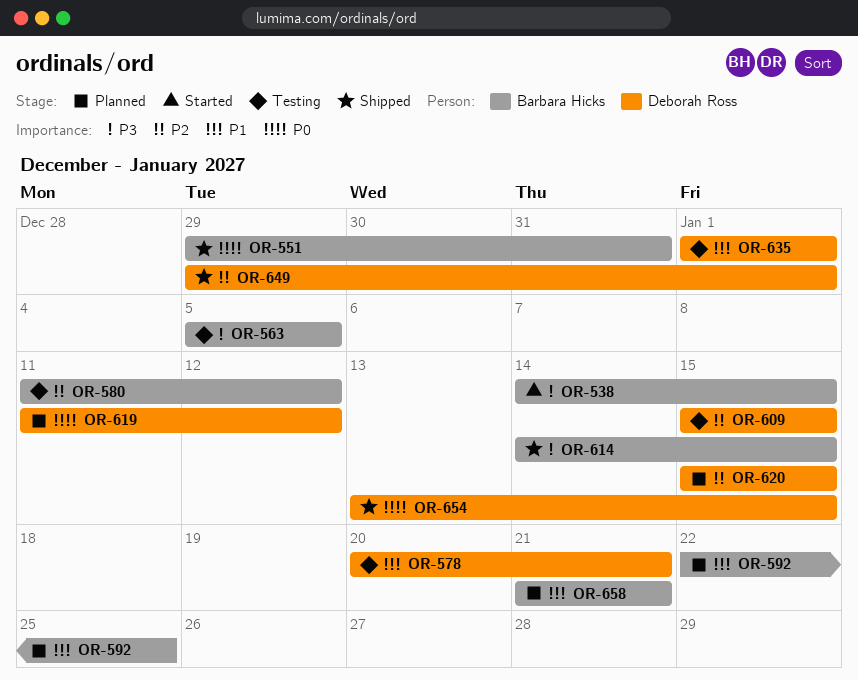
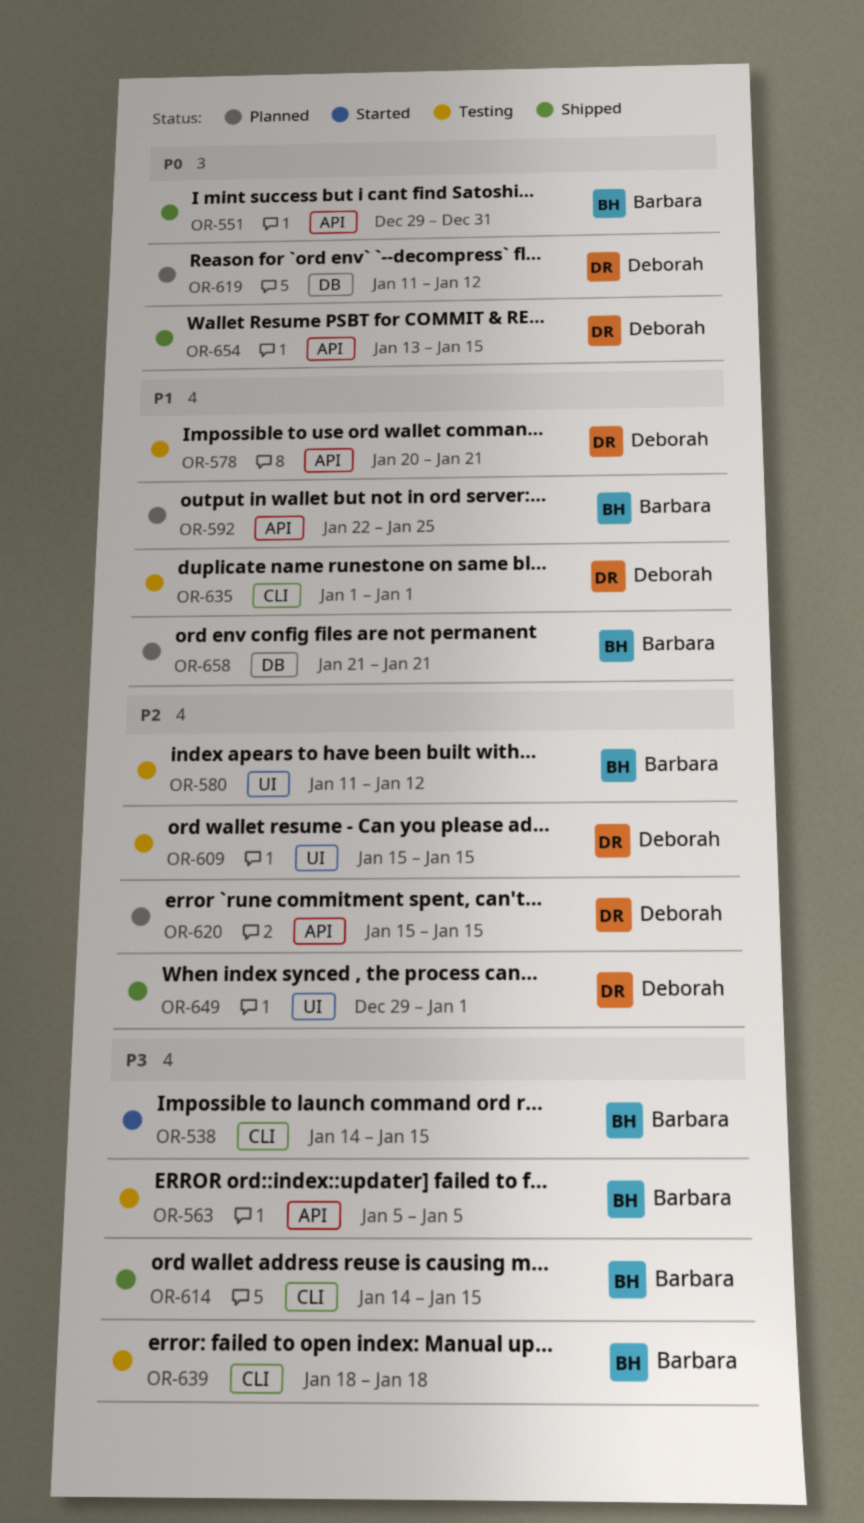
OR-639: none -> present

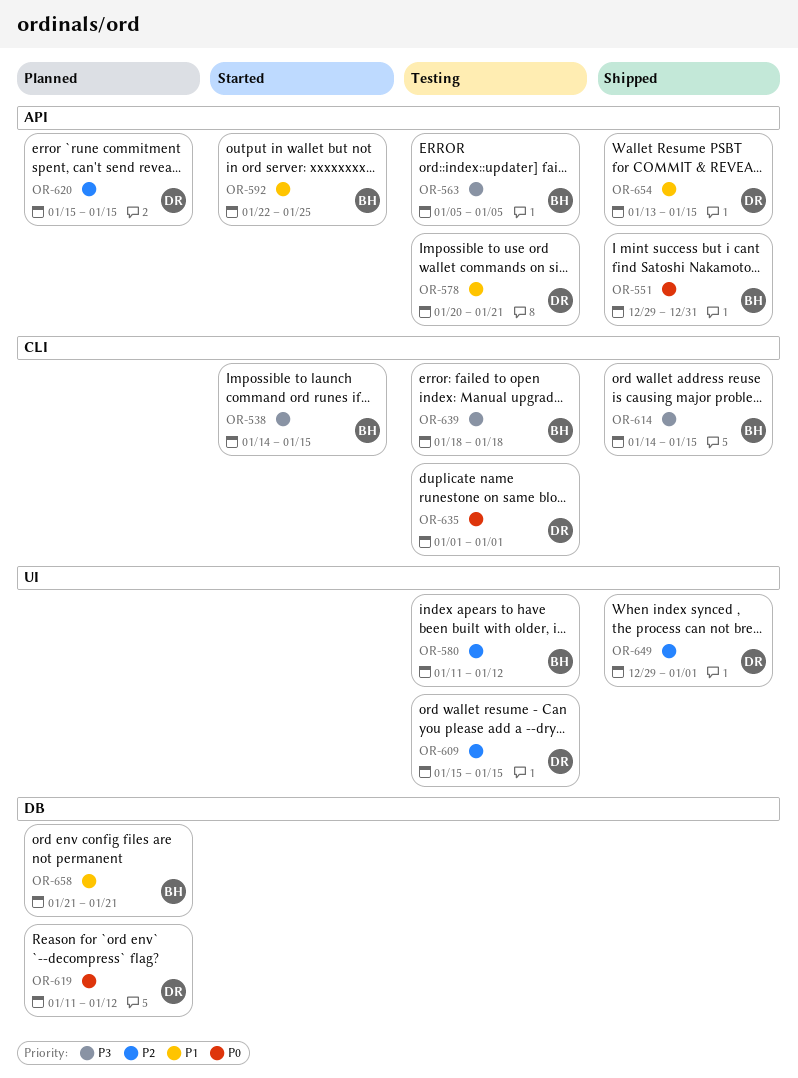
OR-592, status: Planned -> Started
OR-635, priority: P1 -> P0
OR-654, priority: P0 -> P1

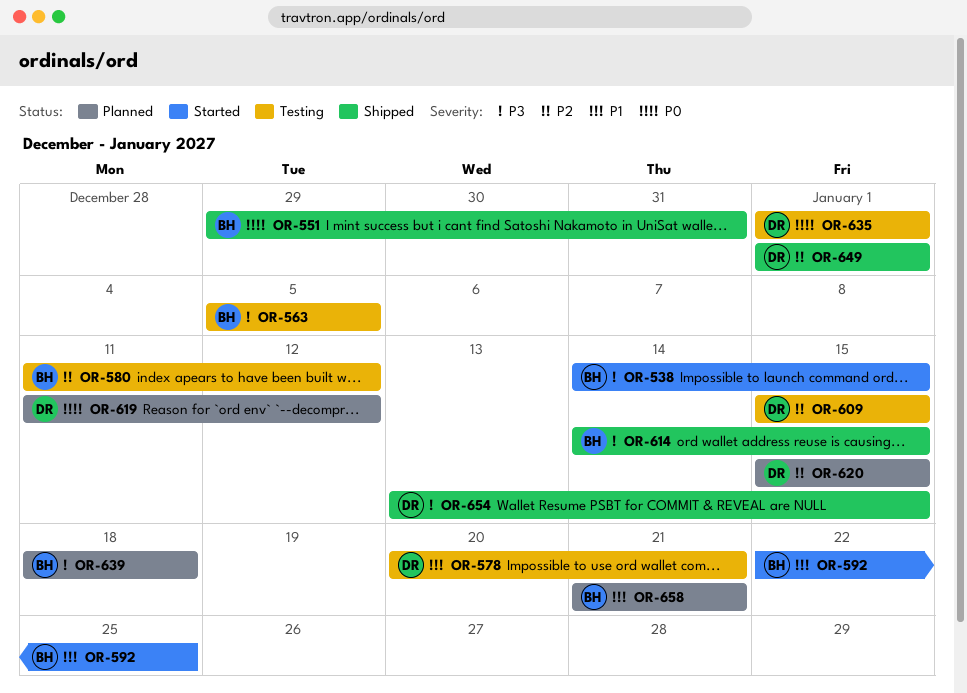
OR-639, status: Testing -> Planned
OR-649, start: Dec 29 -> Jan 1
OR-654, priority: P1 -> P3

